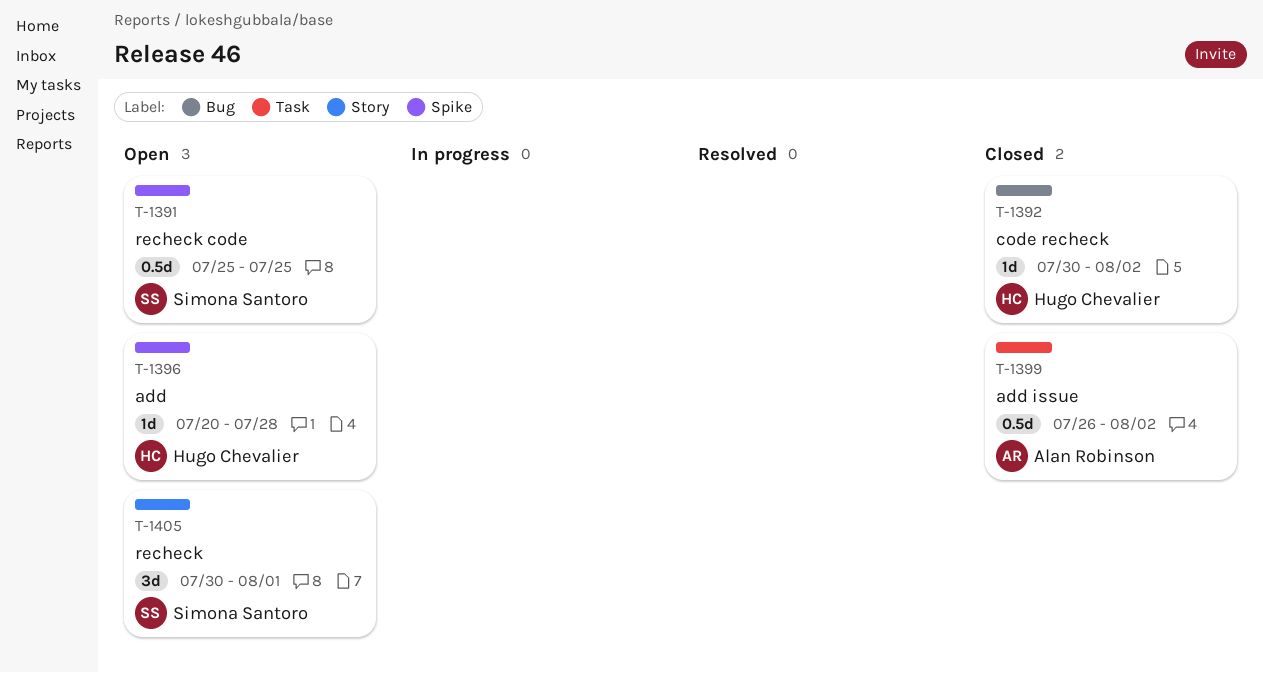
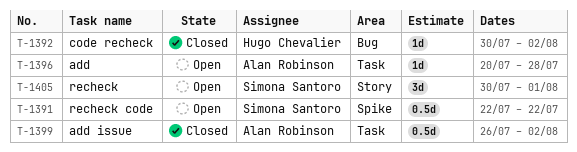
T-1391, start: Jul 25 -> Jul 22
T-1391, due: Jul 25 -> Jul 22
T-1396, owner: Hugo Chevalier -> Alan Robinson
T-1396, label: Spike -> Task

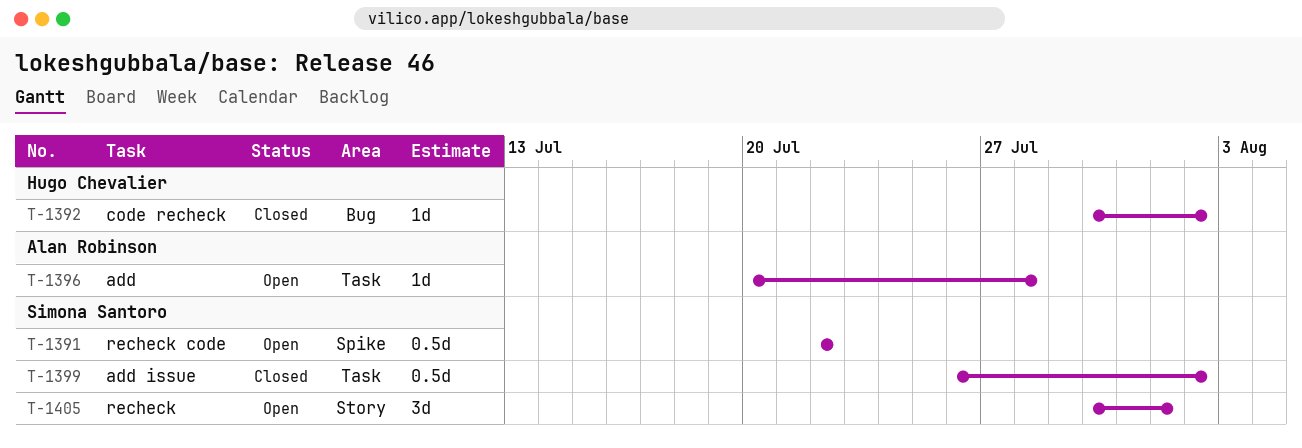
T-1399, owner: Alan Robinson -> Simona Santoro

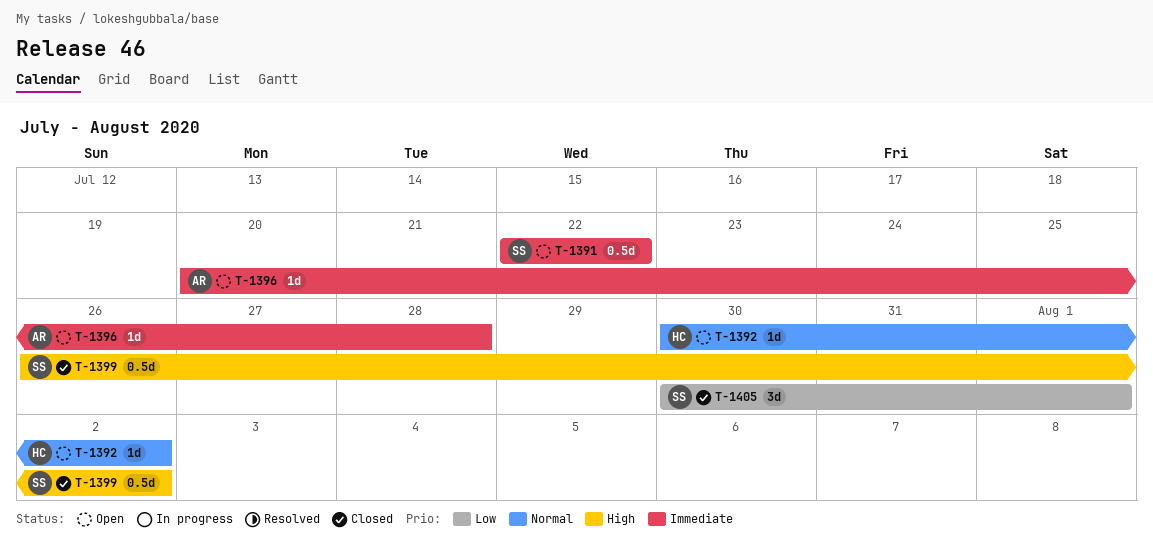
T-1392, status: Closed -> Open
T-1405, status: Open -> Closed

